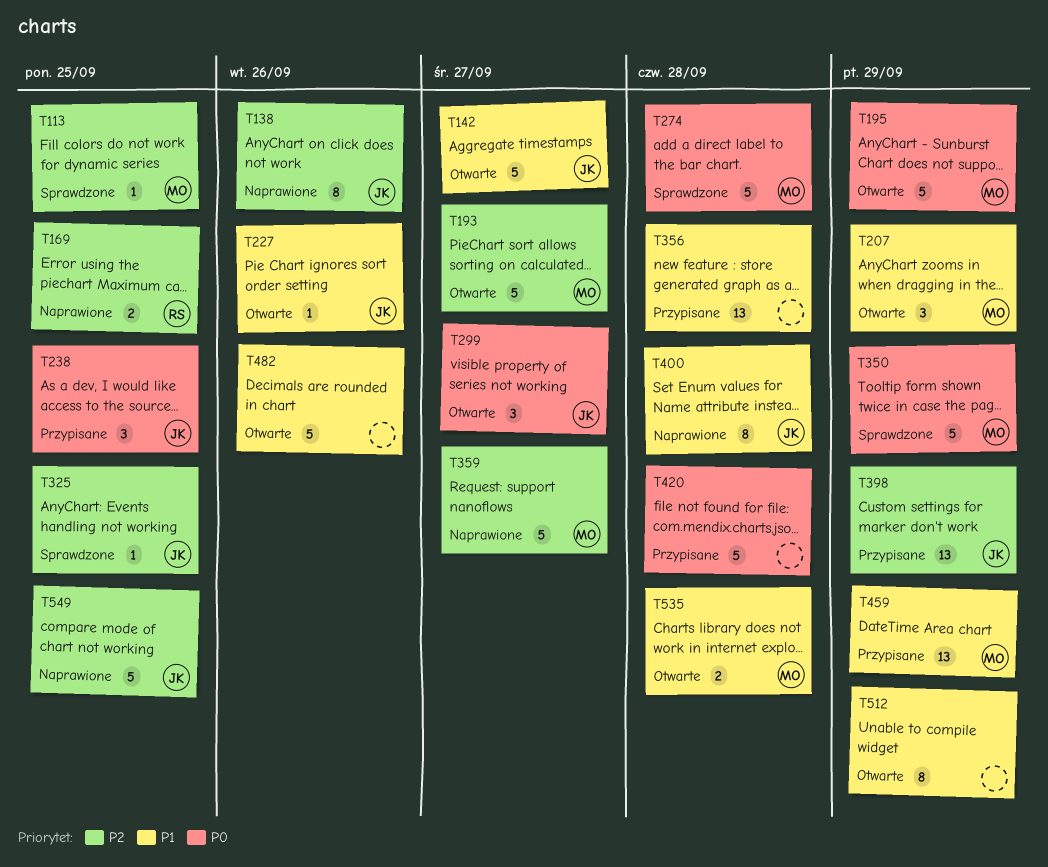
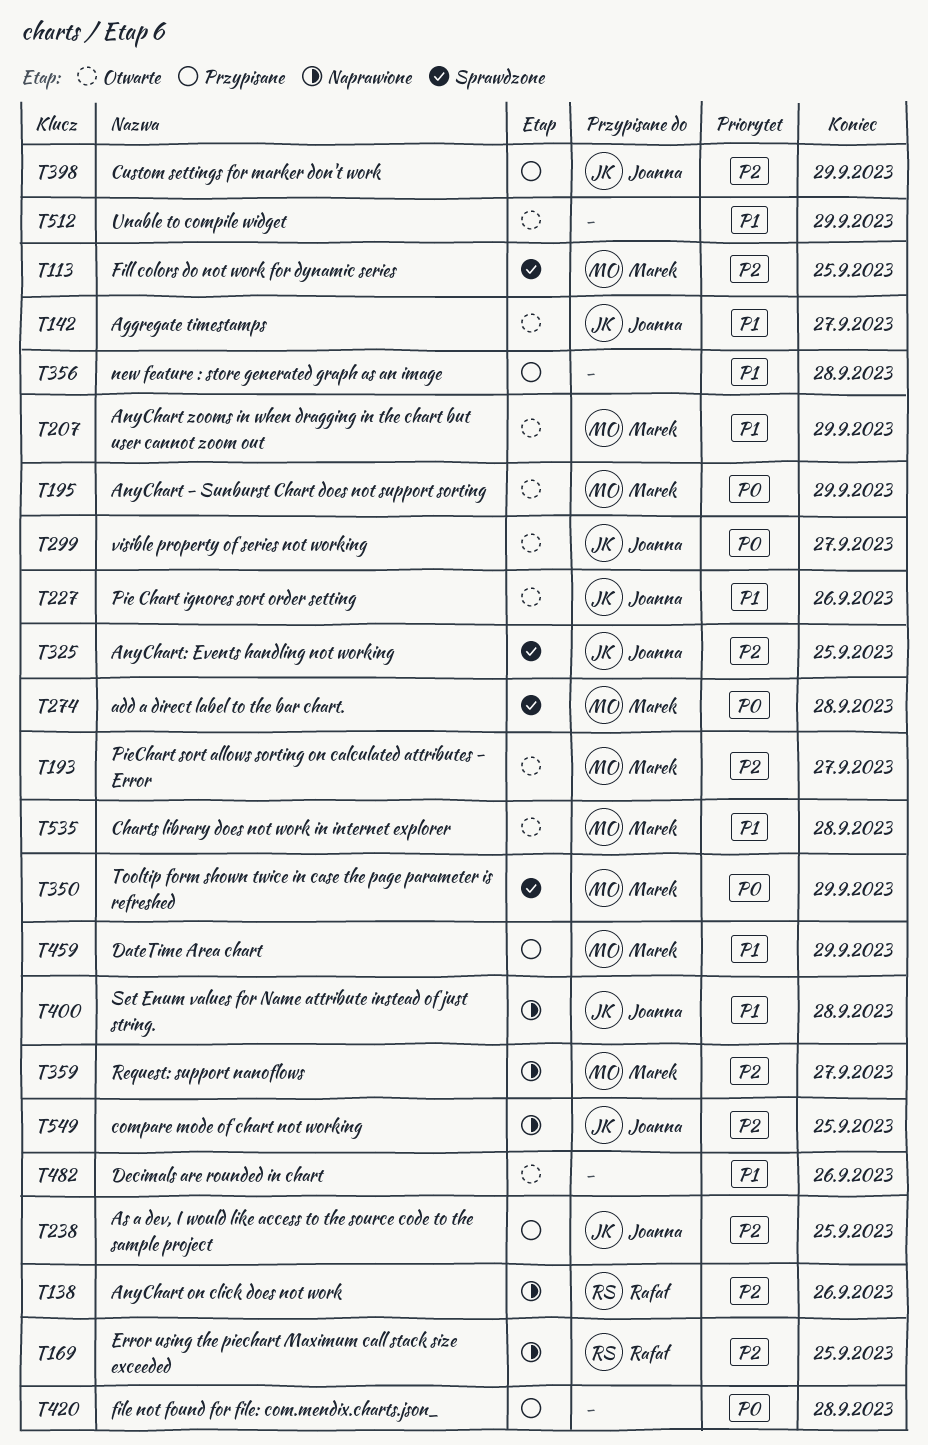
T138, owner: Joanna -> Rafał
T238, priority: P0 -> P2

